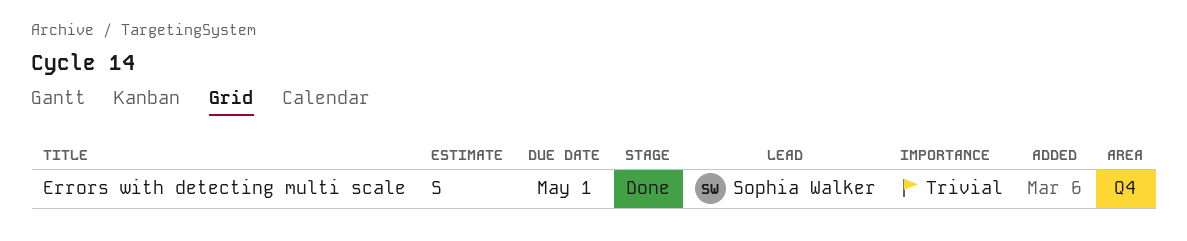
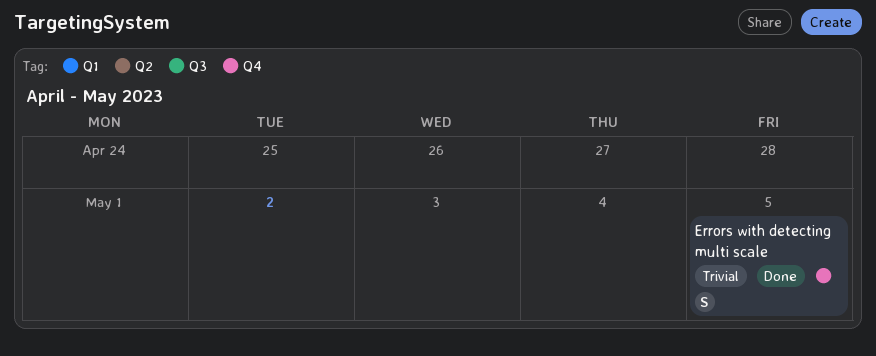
Errors with detecting multi scale, due: May 1 -> May 5

